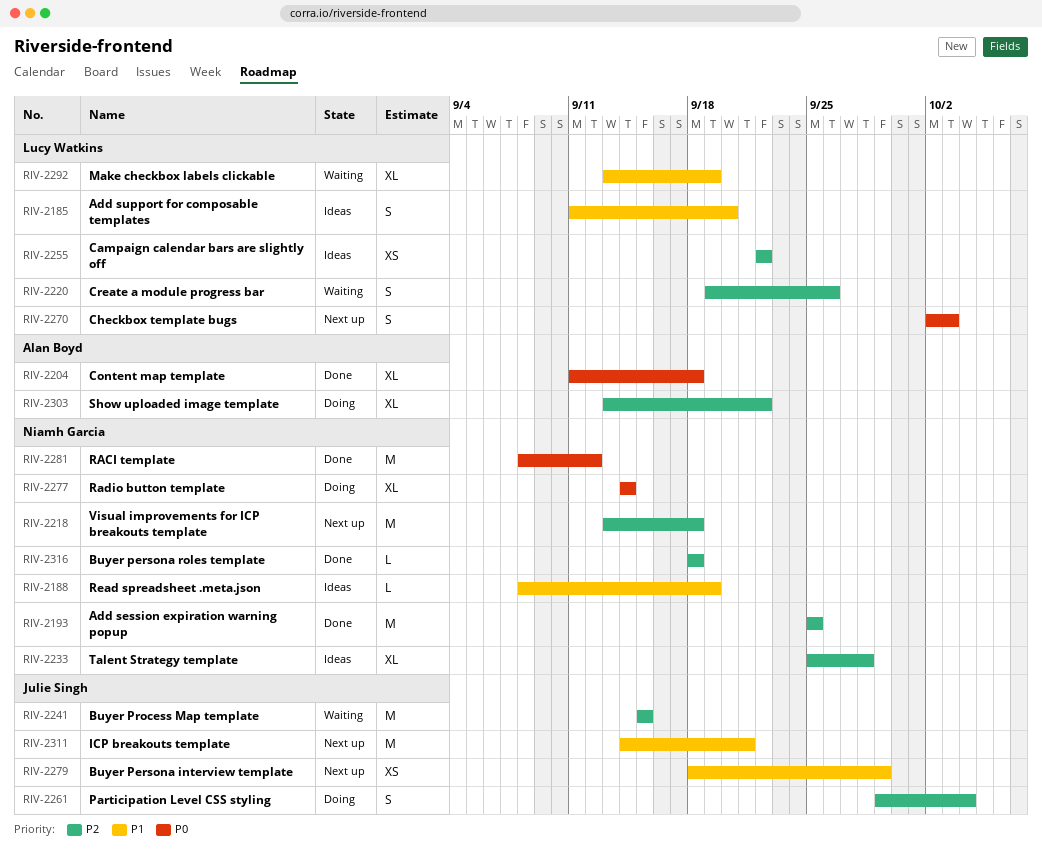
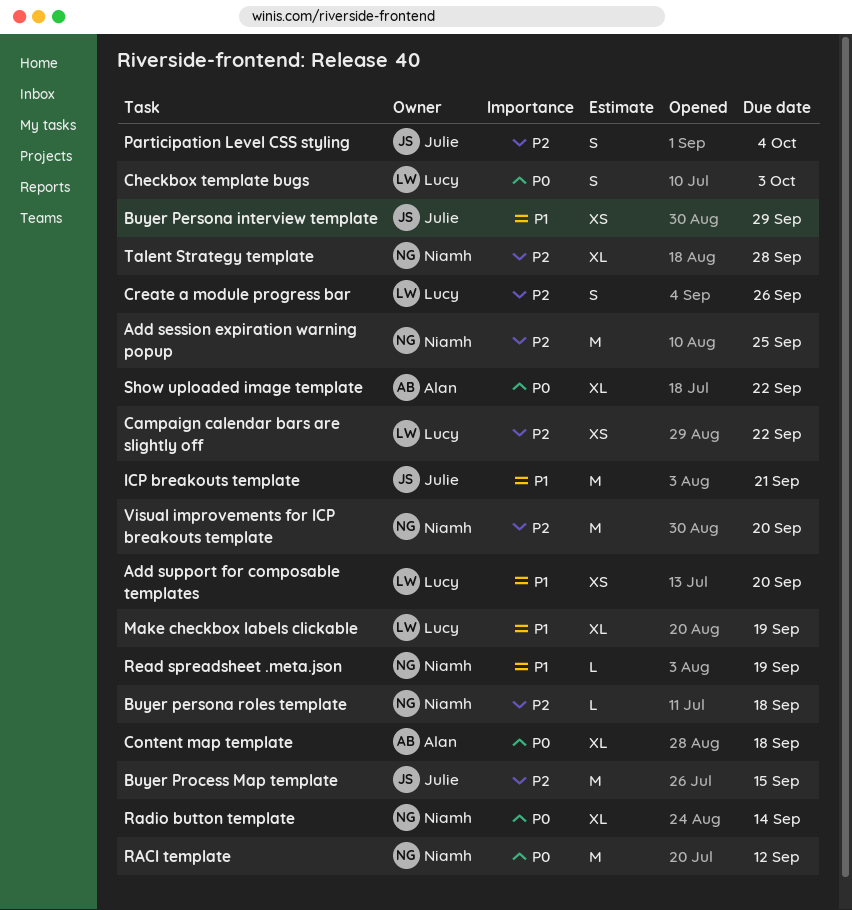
Add support for composable templates, estimate: S -> XS
Show uploaded image template, priority: P2 -> P0
Visual improvements for ICP breakouts template, due: Sep 18 -> Sep 20

